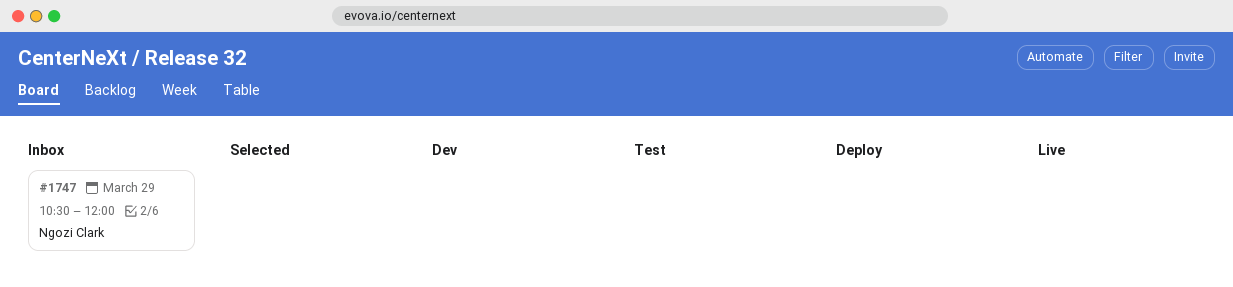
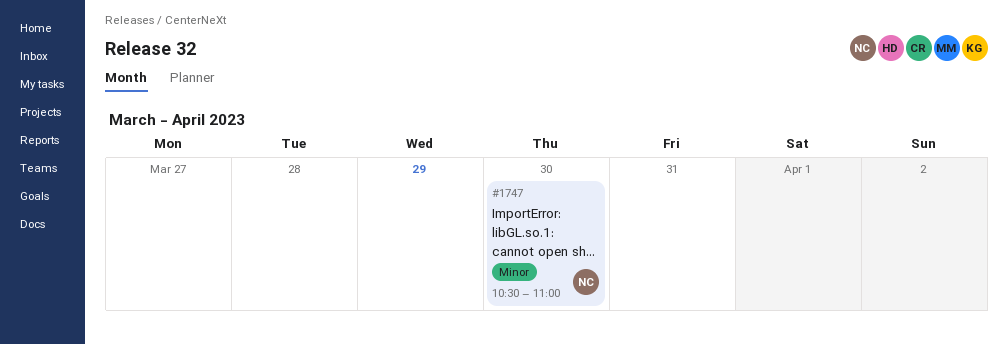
#1747, day: Mar 29 -> Mar 30
#1747, ends: 12:00 -> 11:00

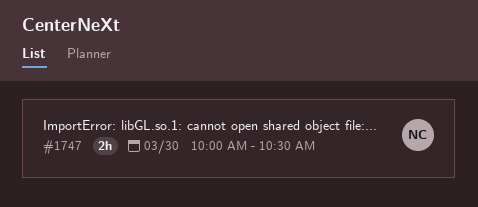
#1747, begins: 10:30 -> 10:00
#1747, ends: 11:00 -> 10:30

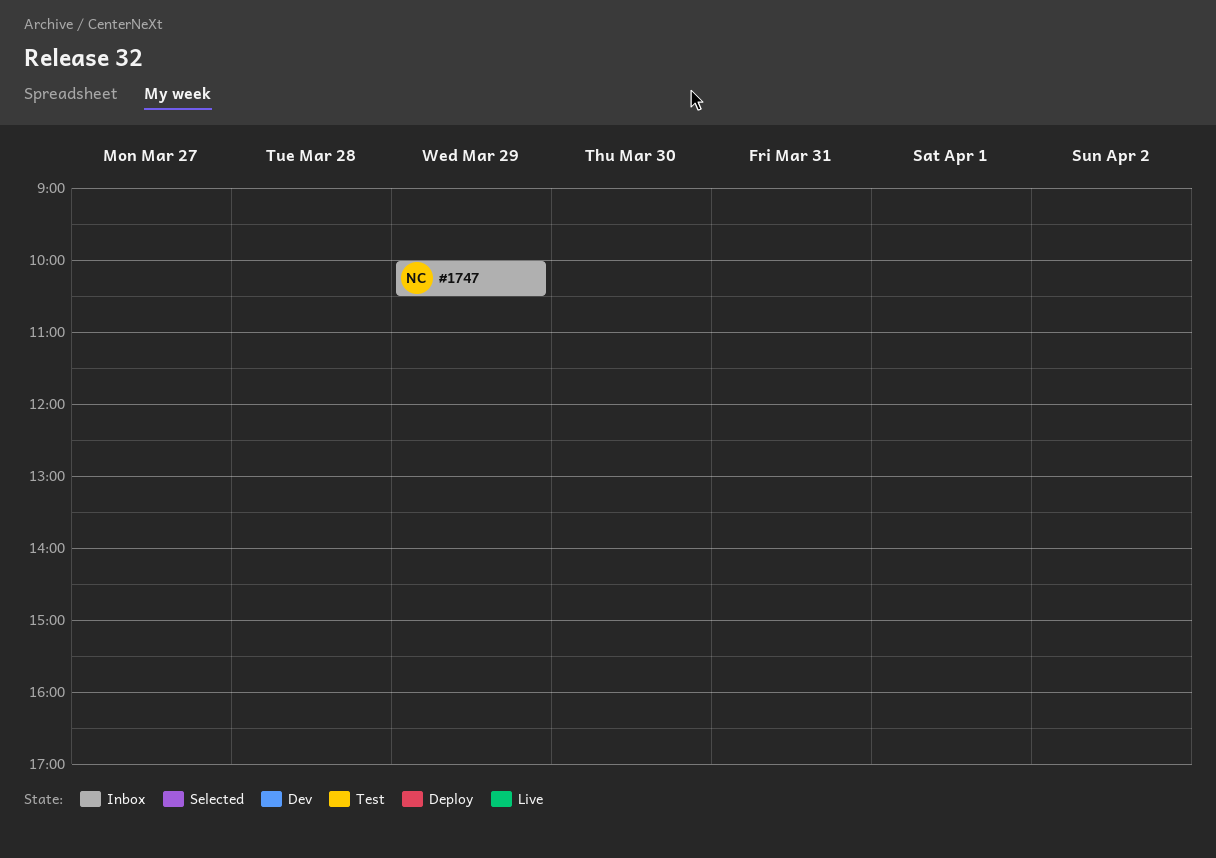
#1747, day: Mar 30 -> Mar 29

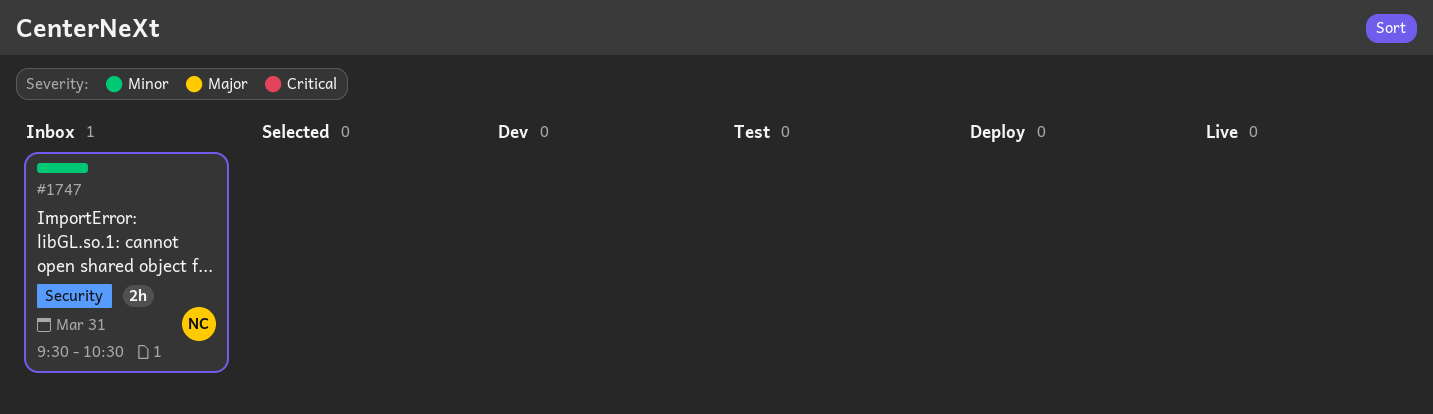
#1747, day: Mar 29 -> Mar 31
#1747, begins: 10:00 -> 09:30

